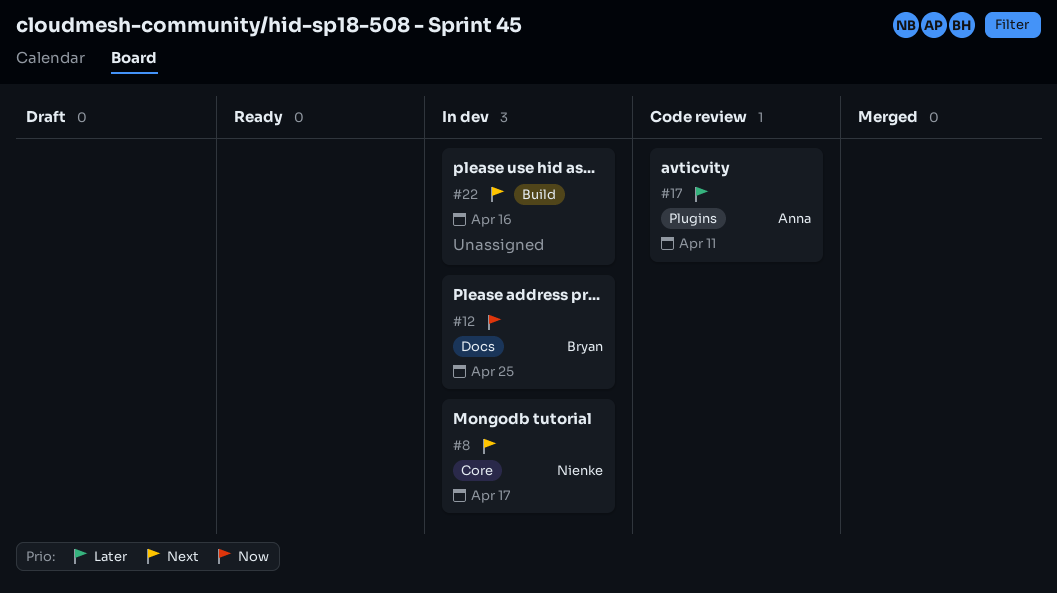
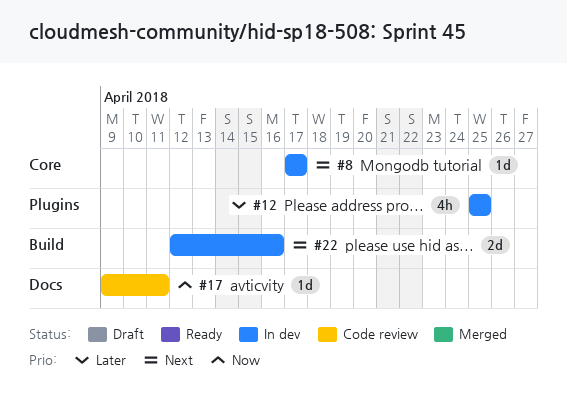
#12, priority: Now -> Later
#12, label: Docs -> Plugins
#17, priority: Later -> Now
#17, label: Plugins -> Docs

